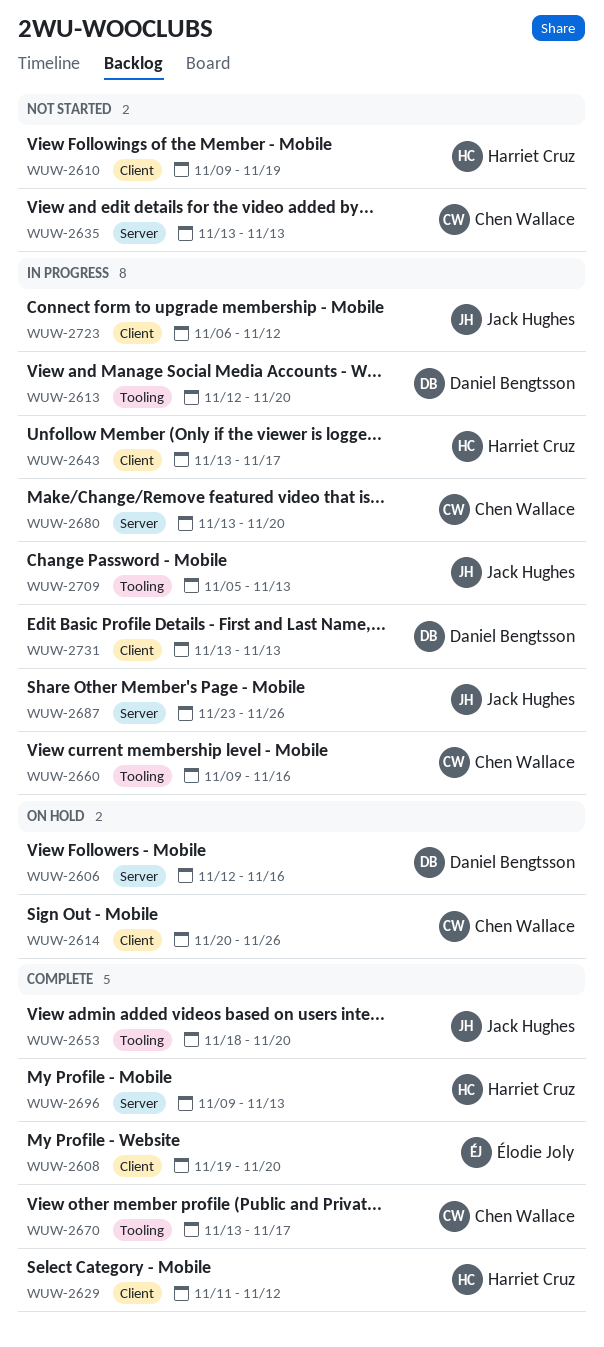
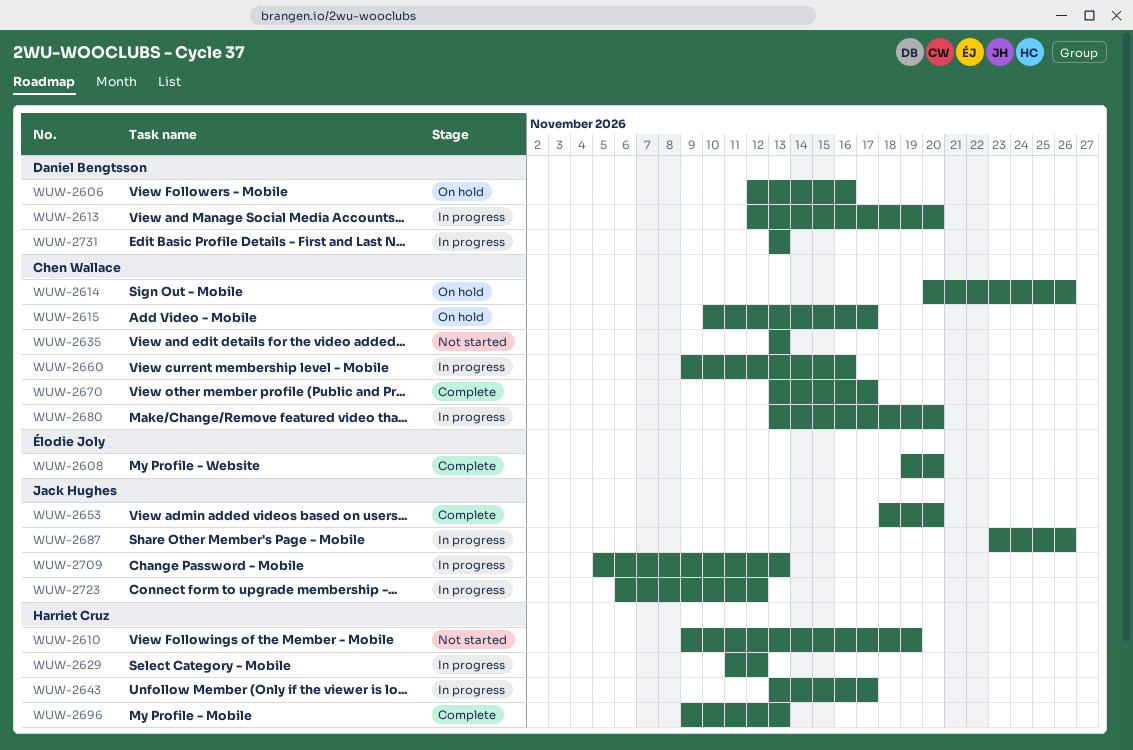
WUW-2615: none -> present
WUW-2629, status: Complete -> In progress

